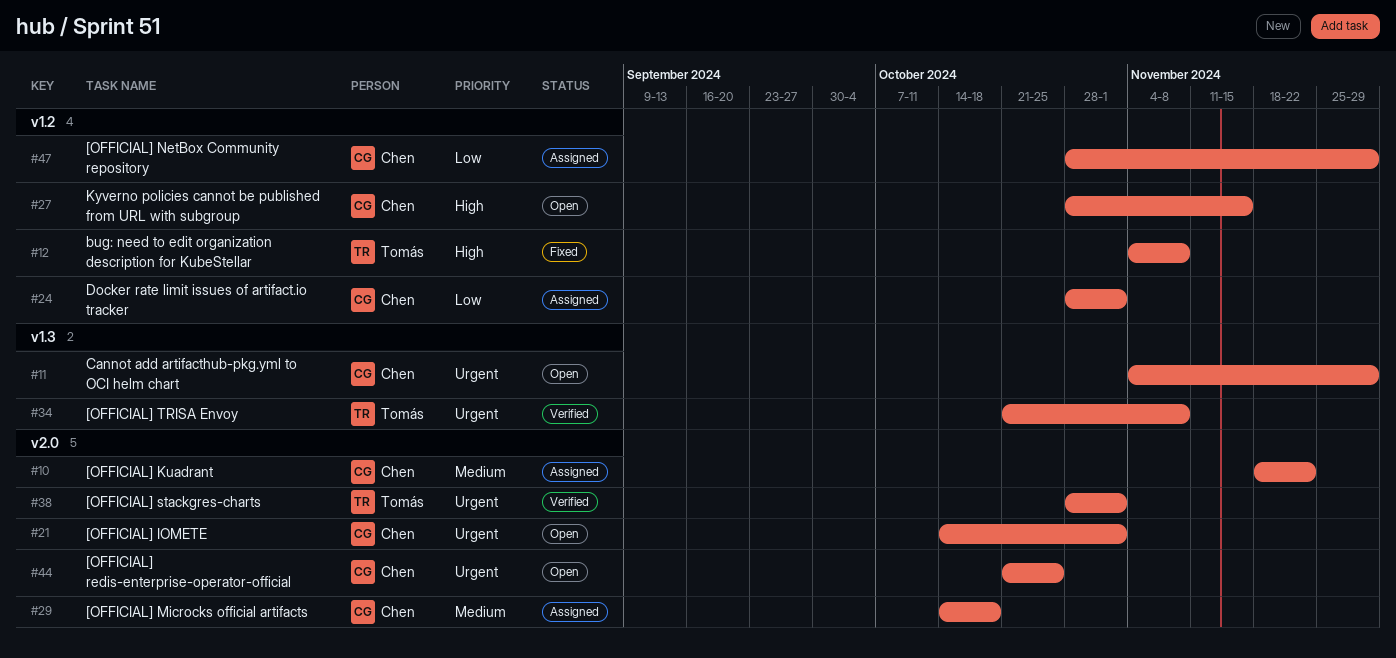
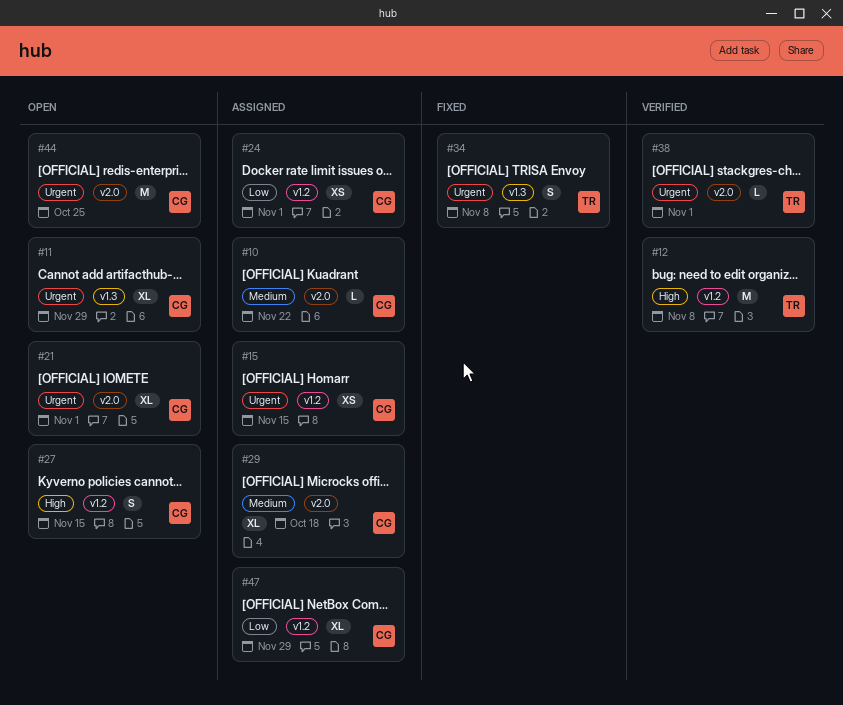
#12, status: Fixed -> Verified
#15: none -> present
#34, status: Verified -> Fixed

